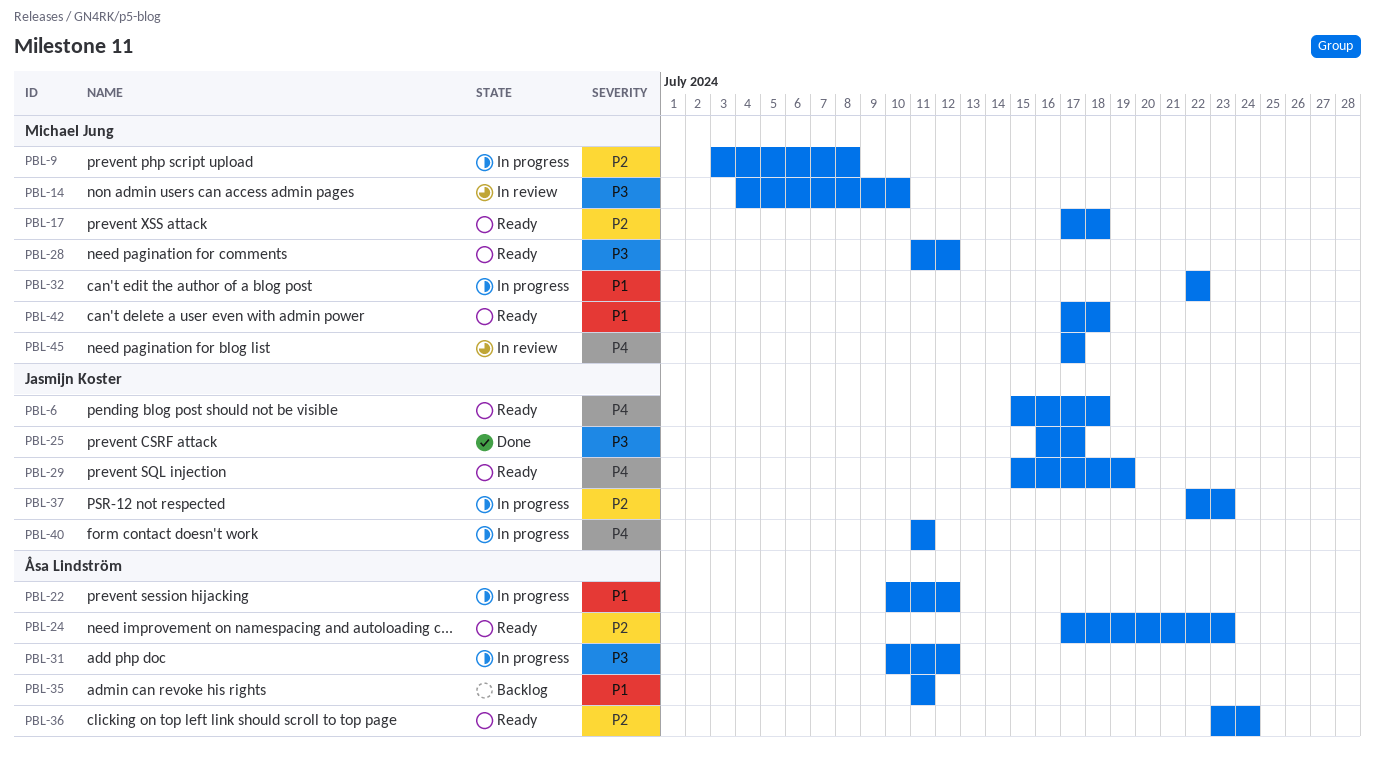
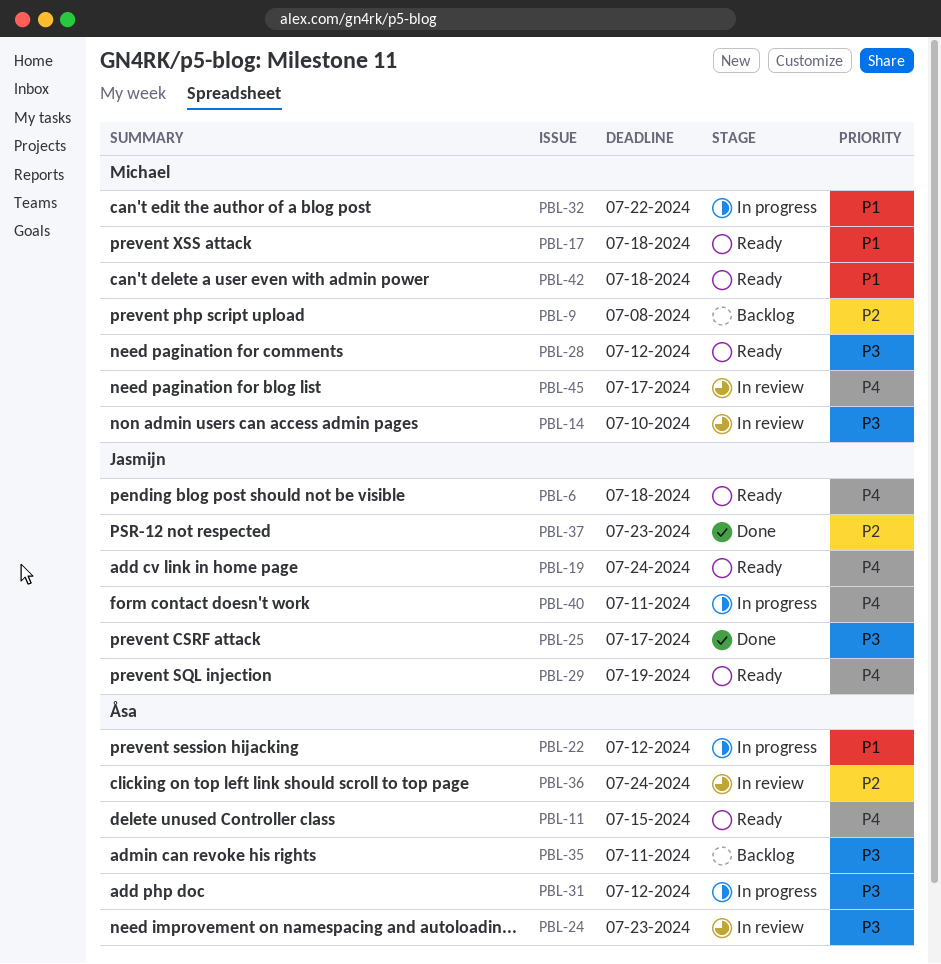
PBL-9, status: In progress -> Backlog
PBL-11: none -> present
PBL-17, priority: P2 -> P1
PBL-19: none -> present
PBL-24, status: Ready -> In review
PBL-24, priority: P2 -> P3
PBL-35, priority: P1 -> P3
PBL-36, status: Ready -> In review
PBL-37, status: In progress -> Done

